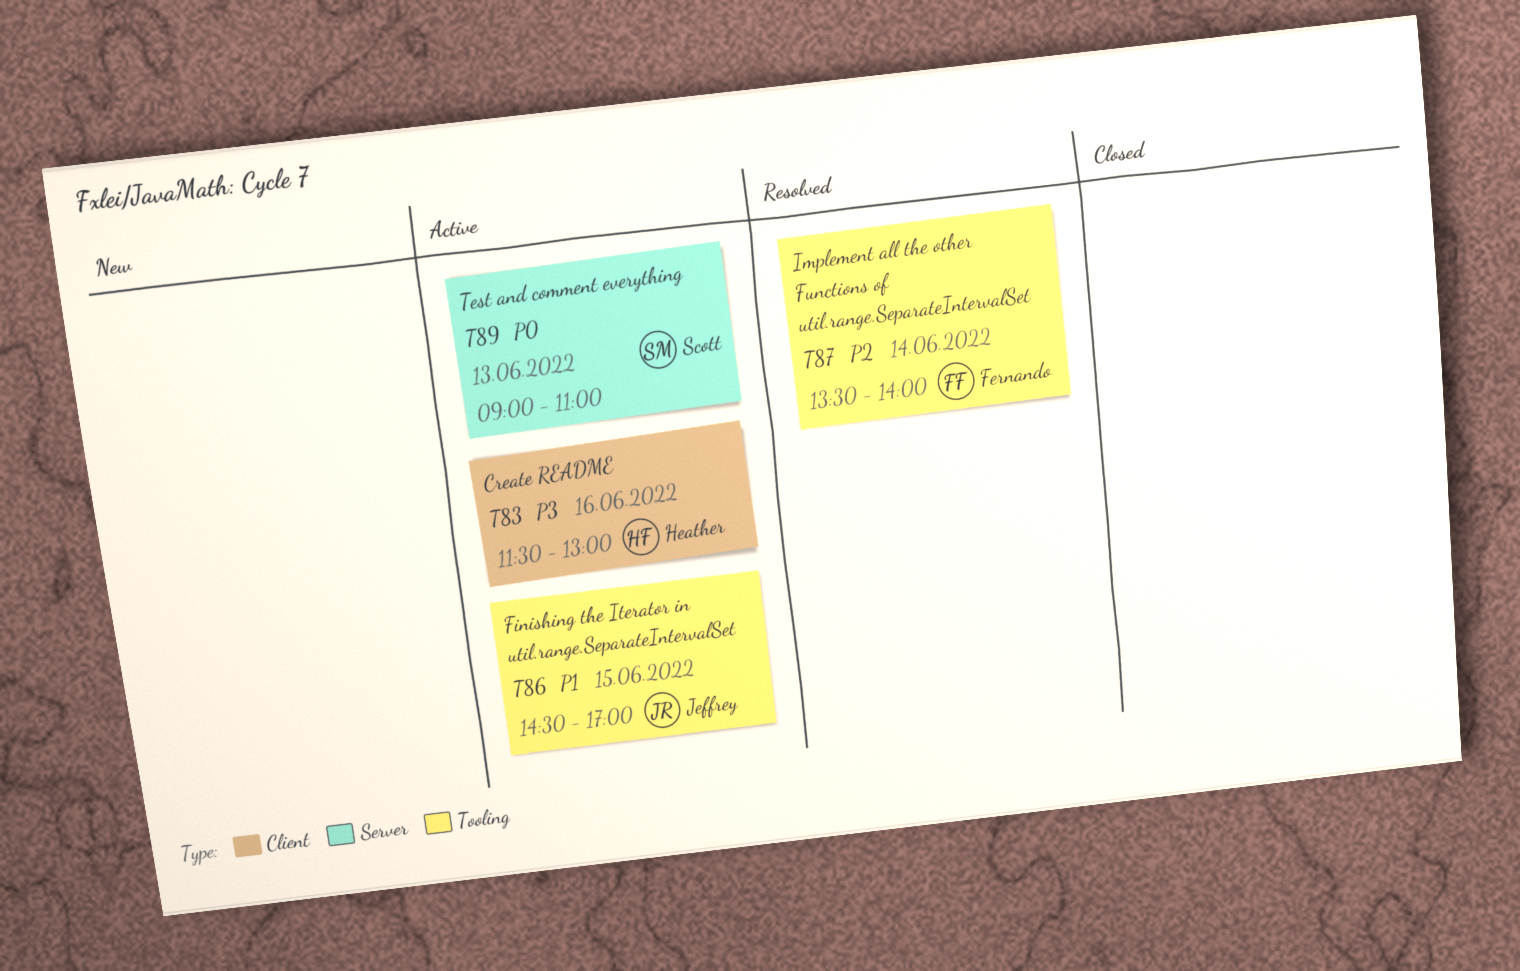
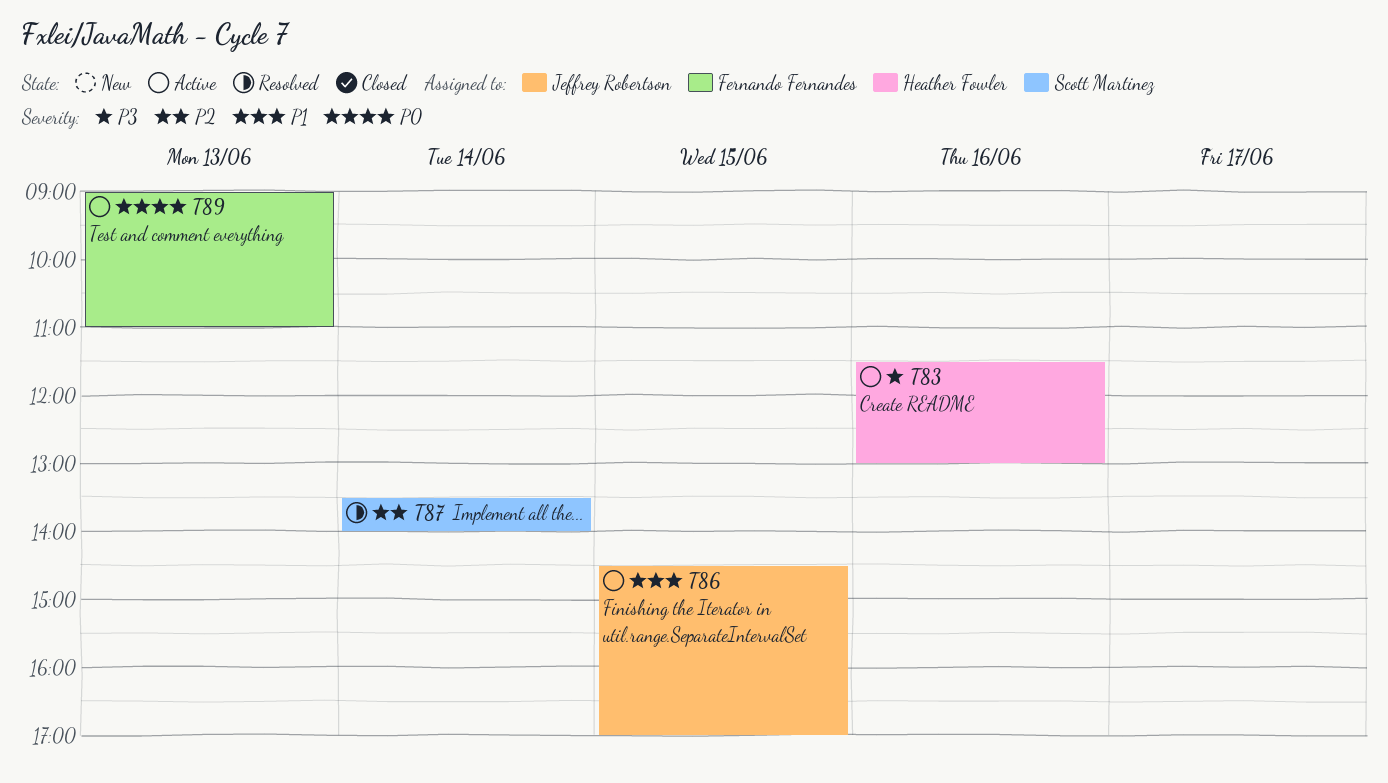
T87, owner: Fernando Fernandes -> Scott Martinez
T89, owner: Scott Martinez -> Fernando Fernandes

